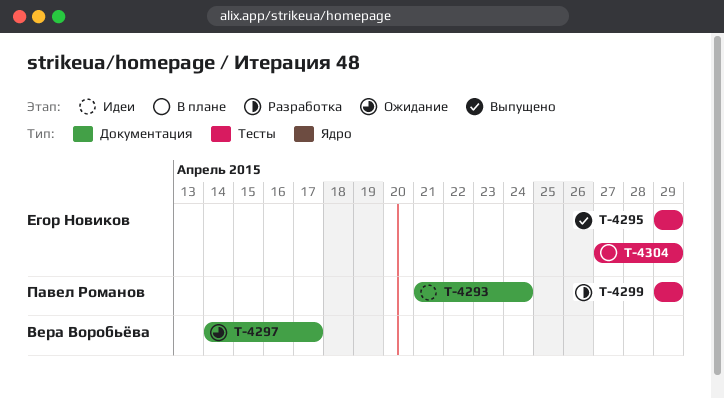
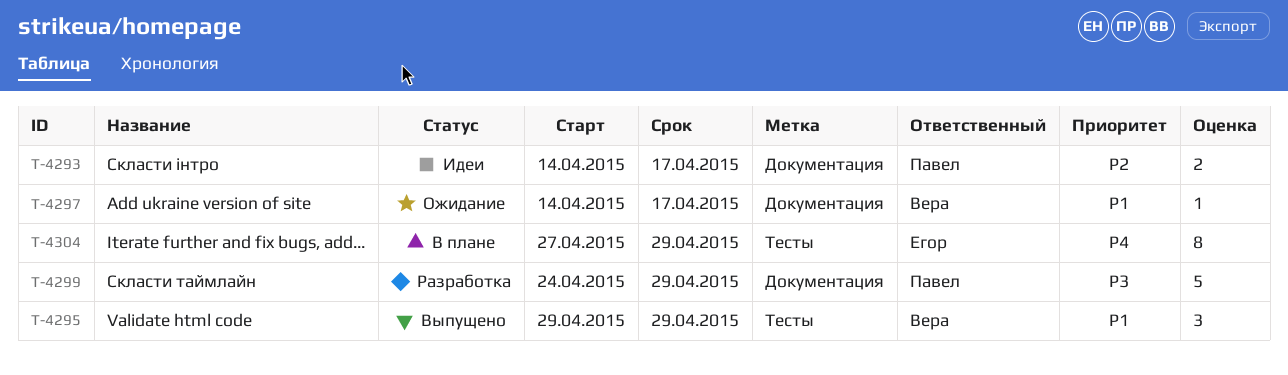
T-4293, start: Apr 21 -> Apr 14
T-4293, due: Apr 24 -> Apr 17
T-4295, owner: Егор Новиков -> Вера Воробьёва
T-4299, label: Тесты -> Документация
T-4299, start: Apr 29 -> Apr 24

